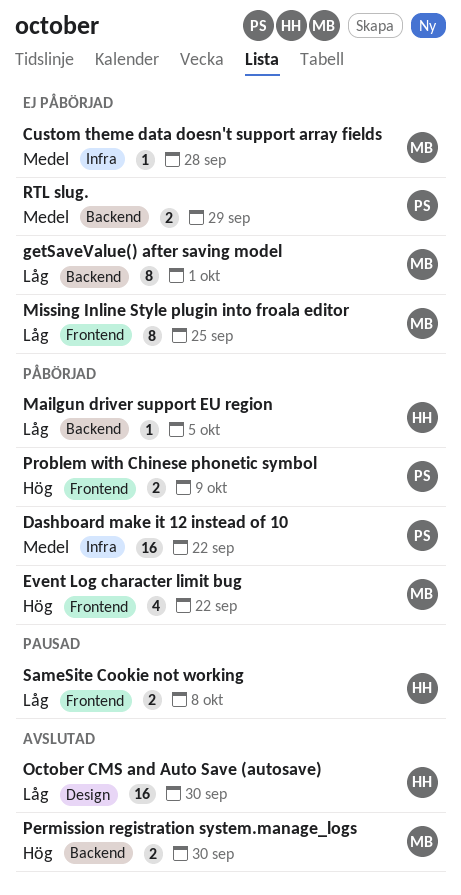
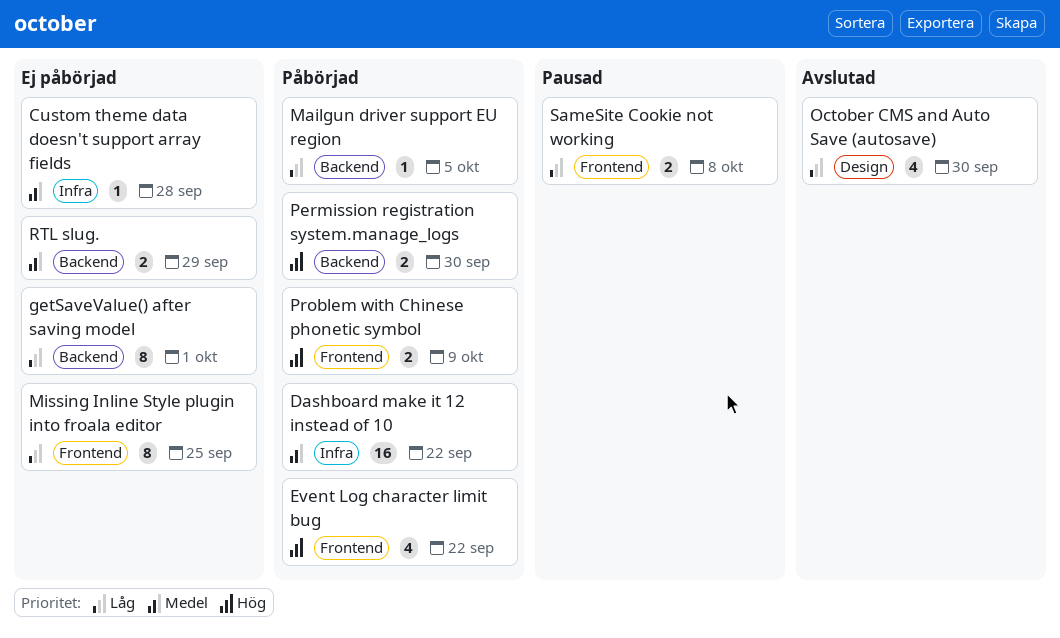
October CMS and Auto Save (autosave), estimate: 16 -> 4
Permission registration system.manage_logs, status: Avslutad -> Påbörjad

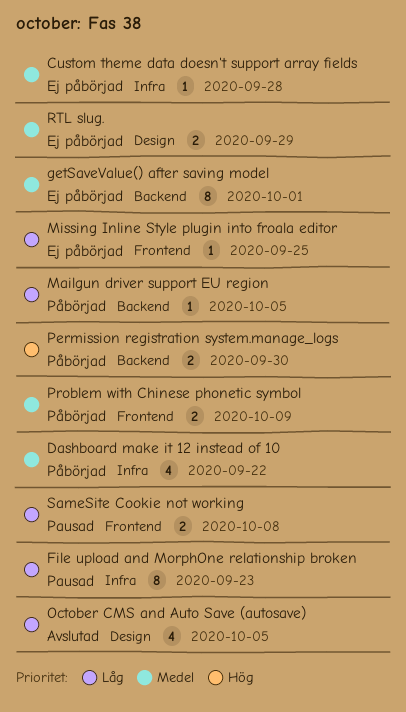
Dashboard make it 12 instead of 10, estimate: 16 -> 4
Event Log character limit bug: present -> none
File upload and MorphOne relationship broken: none -> present
getSaveValue() after saving model, priority: Låg -> Medel
Missing Inline Style plugin into froala editor, estimate: 8 -> 1
October CMS and Auto Save (autosave), due: Sep 30 -> Oct 5
Problem with Chinese phonetic symbol, priority: Hög -> Medel
RTL slug., label: Backend -> Design

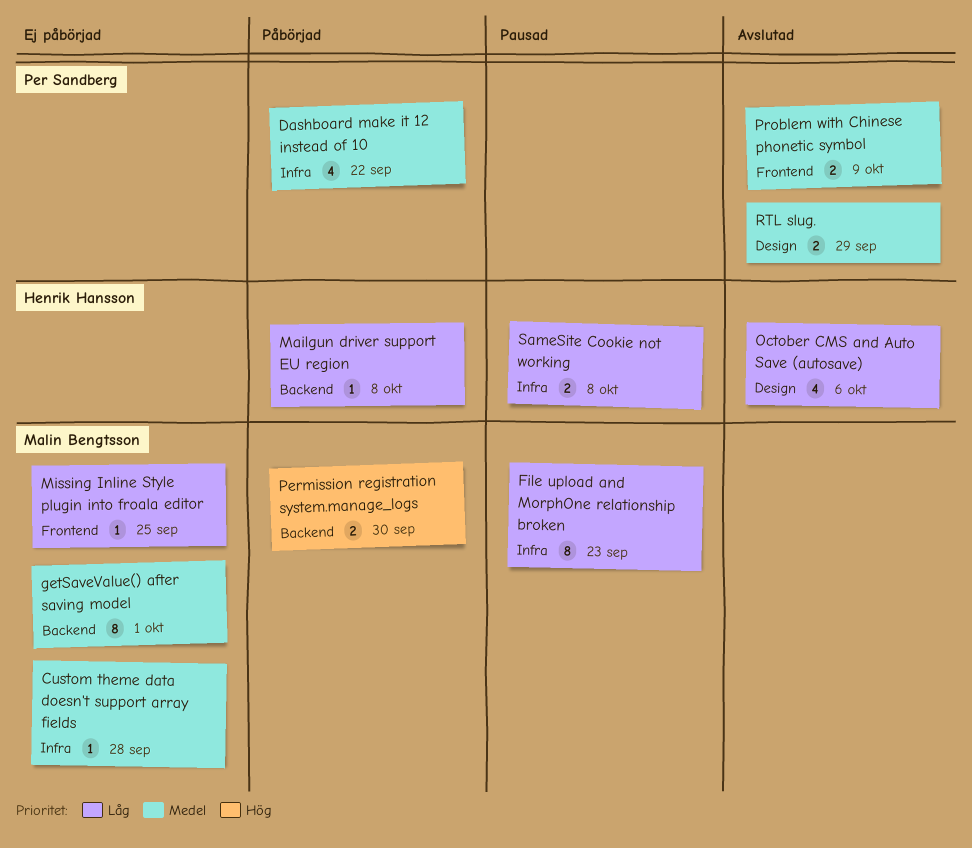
Mailgun driver support EU region, due: Oct 5 -> Oct 8
October CMS and Auto Save (autosave), due: Oct 5 -> Oct 6
Problem with Chinese phonetic symbol, status: Påbörjad -> Avslutad
RTL slug., status: Ej påbörjad -> Avslutad
SameSite Cookie not working, label: Frontend -> Infra

